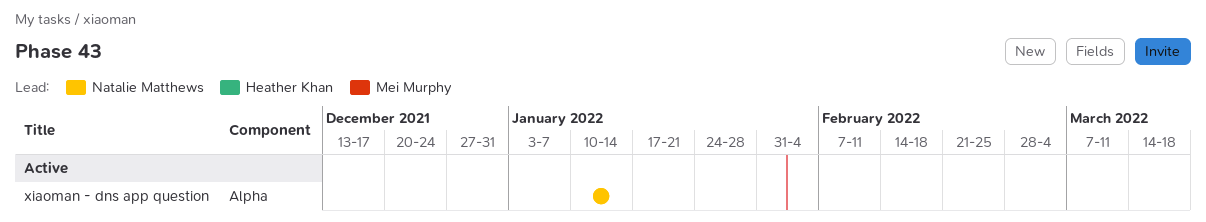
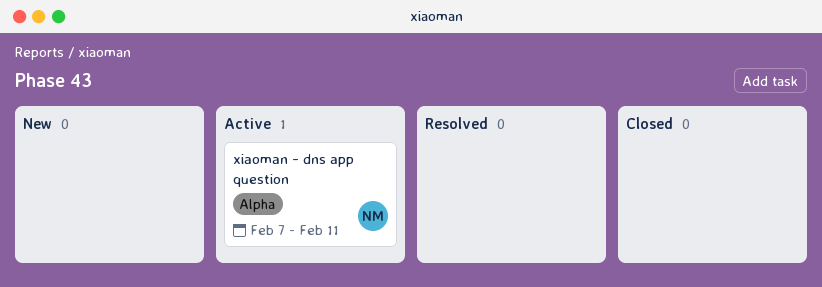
xiaoman - dns app question, start: Jan 10 -> Feb 7
xiaoman - dns app question, due: Jan 14 -> Feb 11

